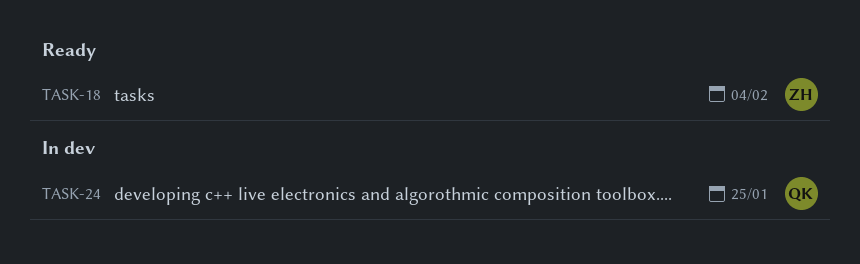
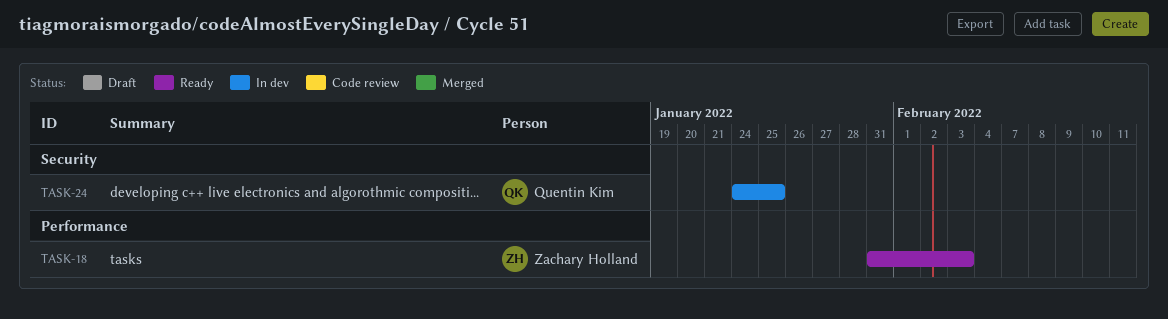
TASK-18, due: Feb 4 -> Feb 3

